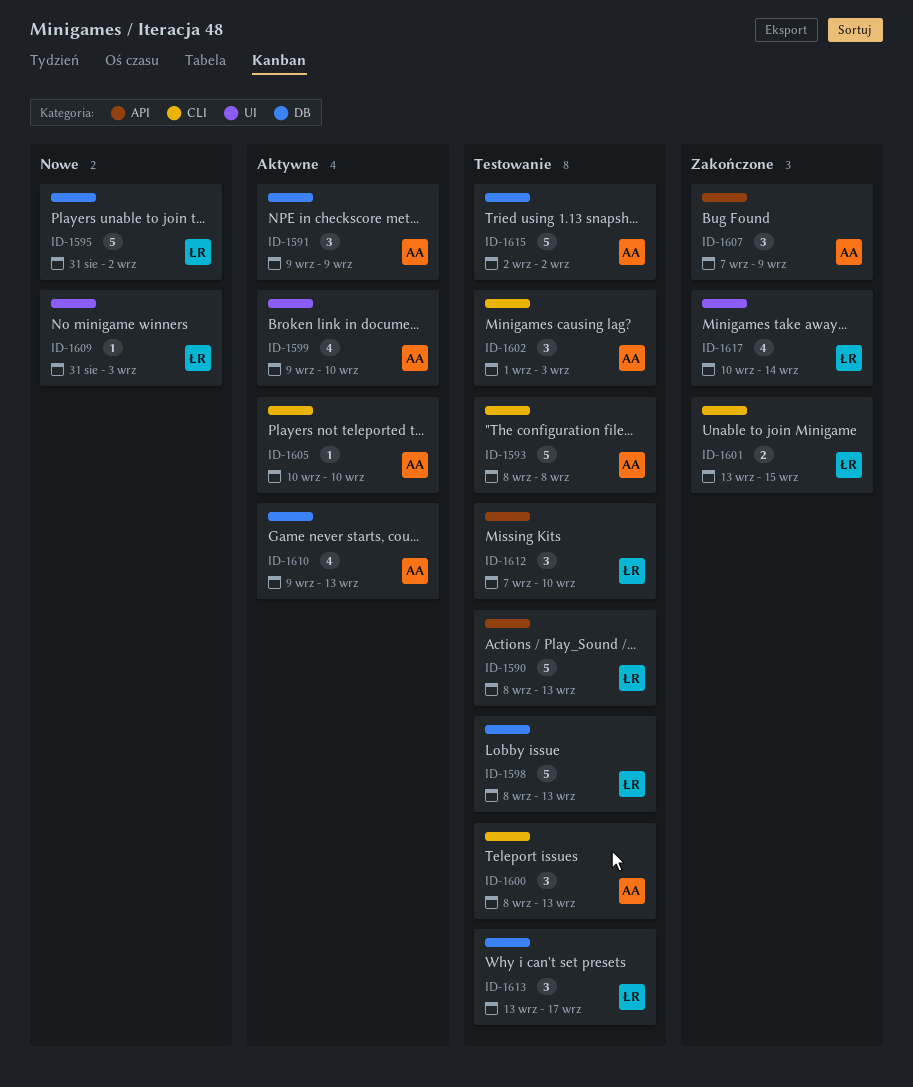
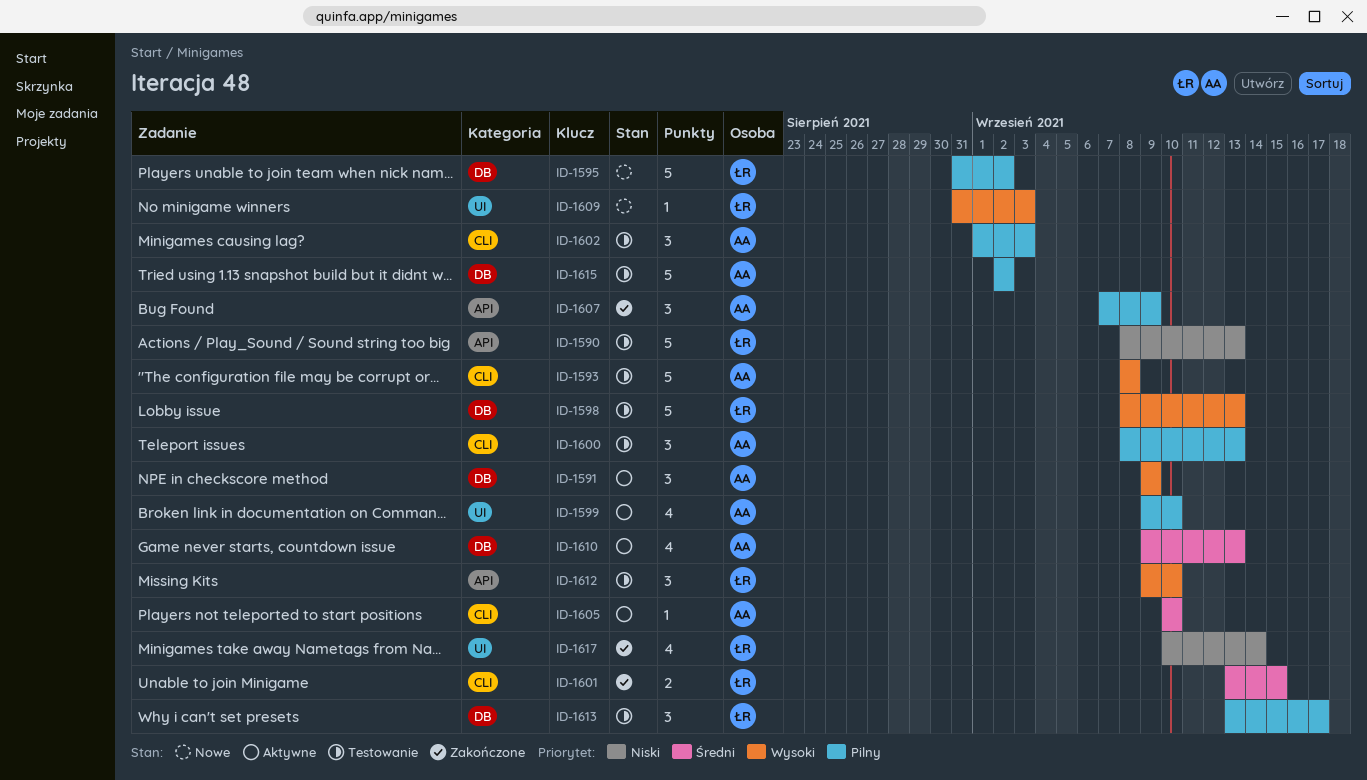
ID-1612, start: Sep 7 -> Sep 9

